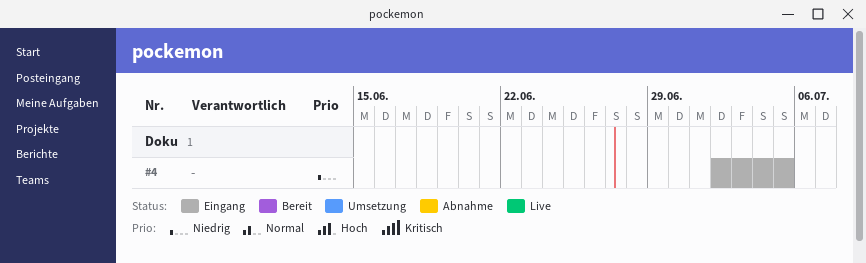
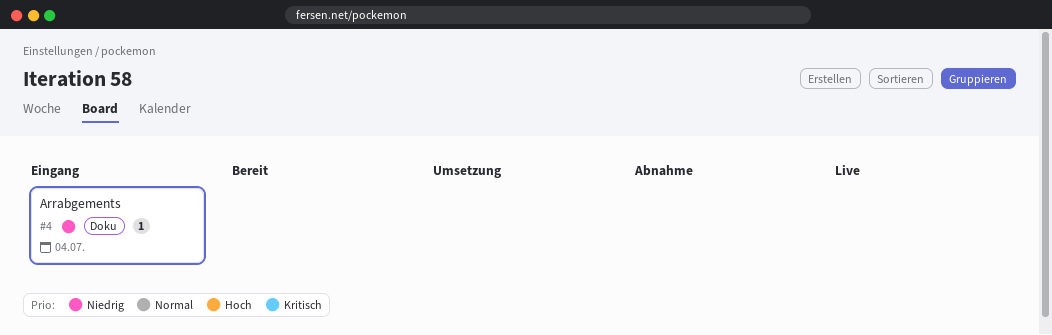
#4, due: Jul 5 -> Jul 4

